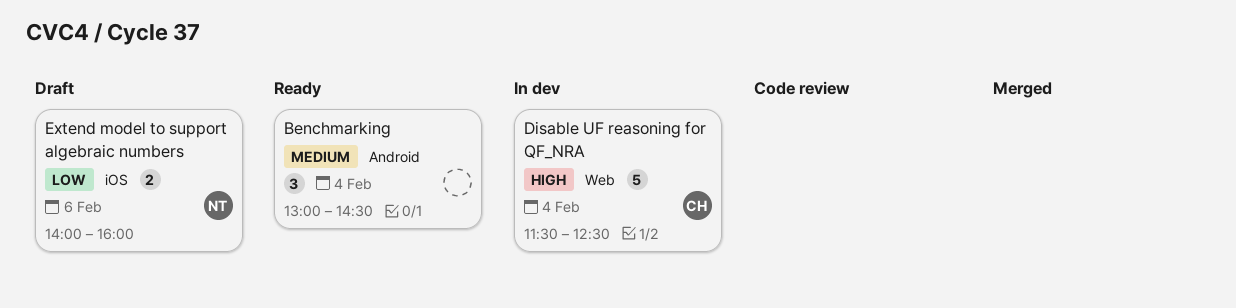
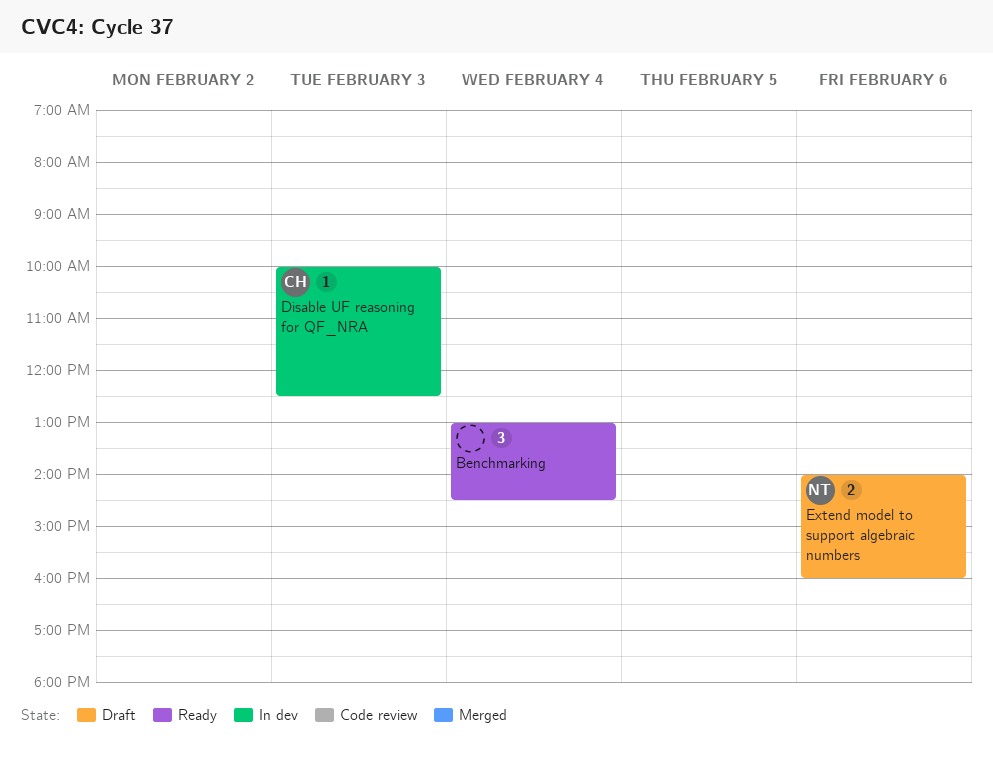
Disable UF reasoning for QF_NRA, estimate: 5 -> 1
Disable UF reasoning for QF_NRA, day: Feb 4 -> Feb 3
Disable UF reasoning for QF_NRA, begins: 11:30 -> 10:00

